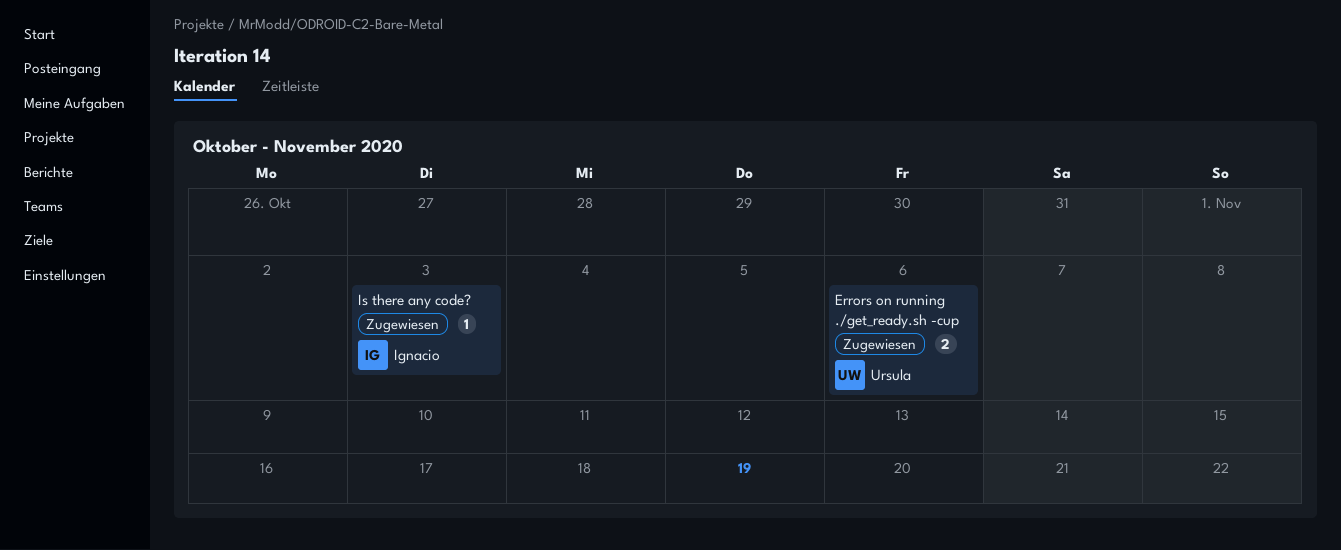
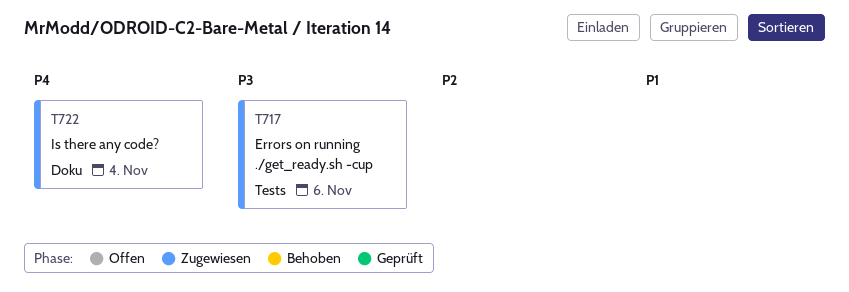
Is there any code?, due: Nov 3 -> Nov 4

